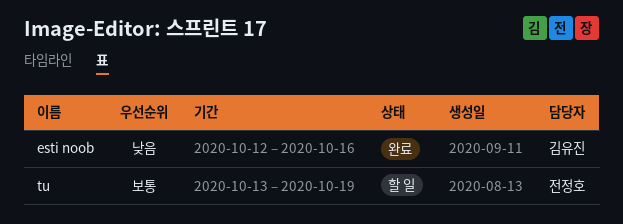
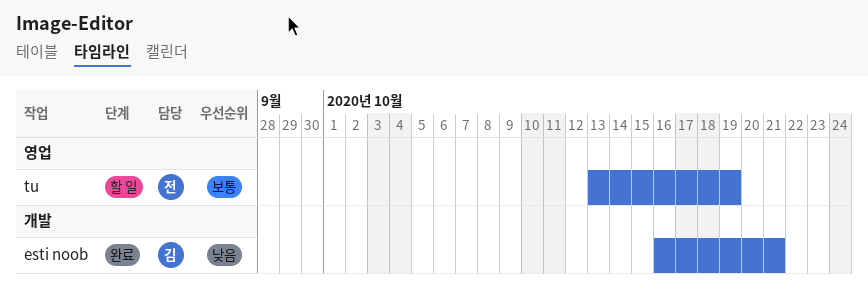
esti noob, start: Oct 12 -> Oct 16
esti noob, due: Oct 16 -> Oct 21

